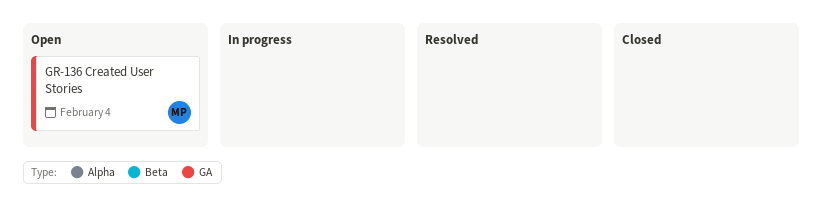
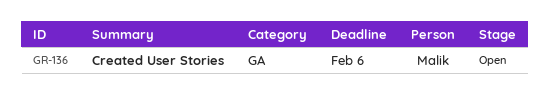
GR-136, due: Feb 4 -> Feb 6

